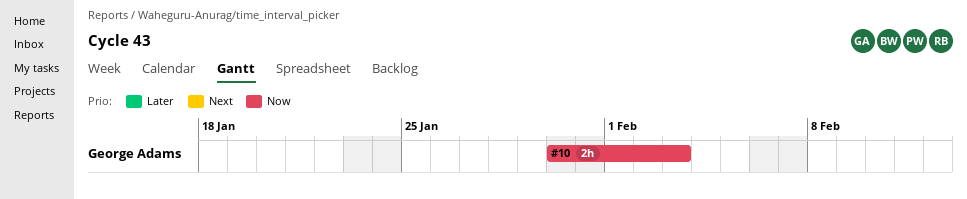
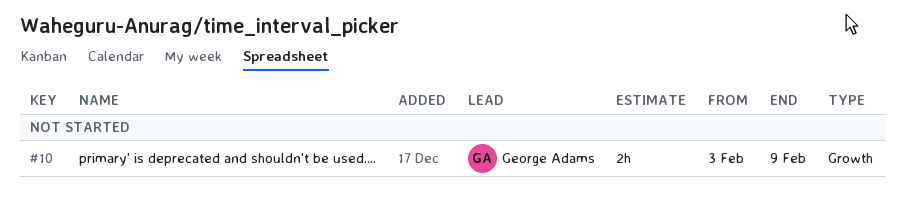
#10, start: Jan 30 -> Feb 3
#10, due: Feb 3 -> Feb 9

